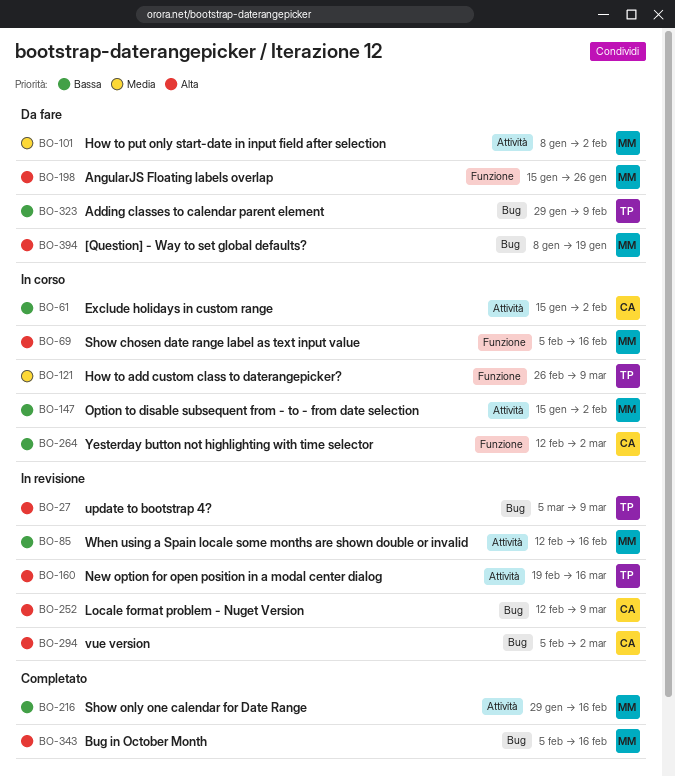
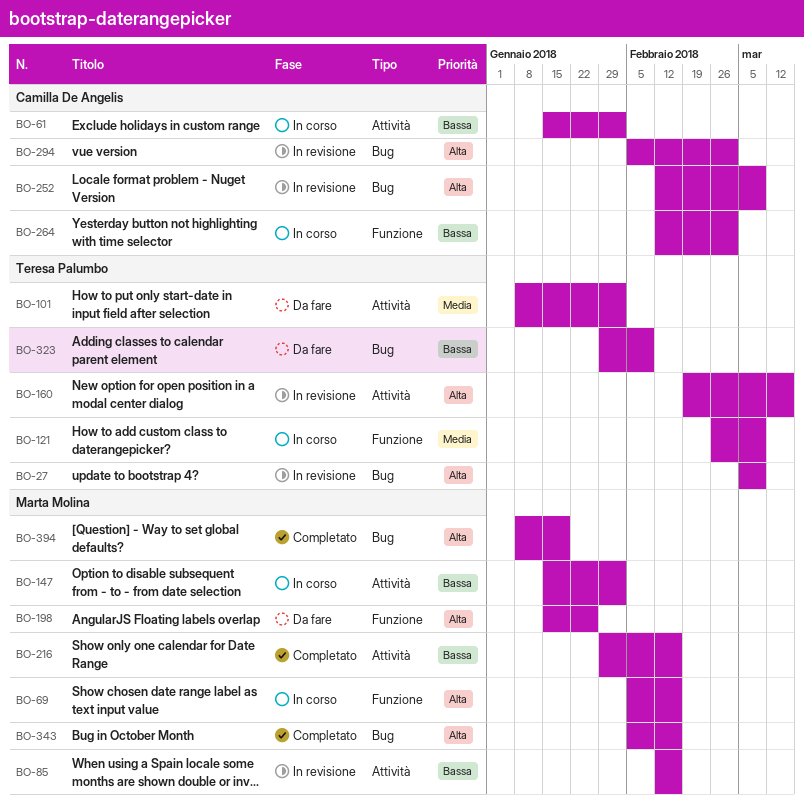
BO-101, owner: Marta Molina -> Teresa Palumbo
BO-394, status: Da fare -> Completato

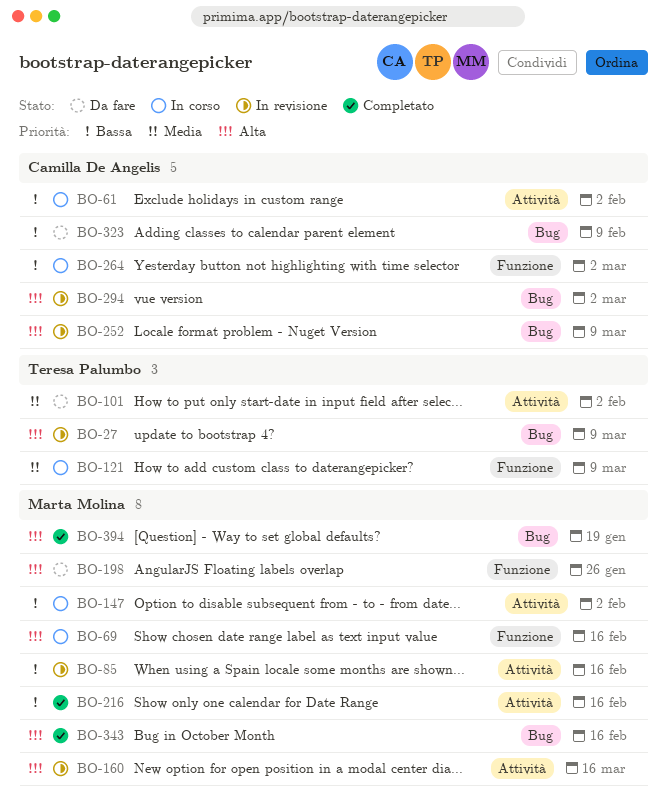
BO-160, owner: Teresa Palumbo -> Marta Molina
BO-323, owner: Teresa Palumbo -> Camilla De Angelis

